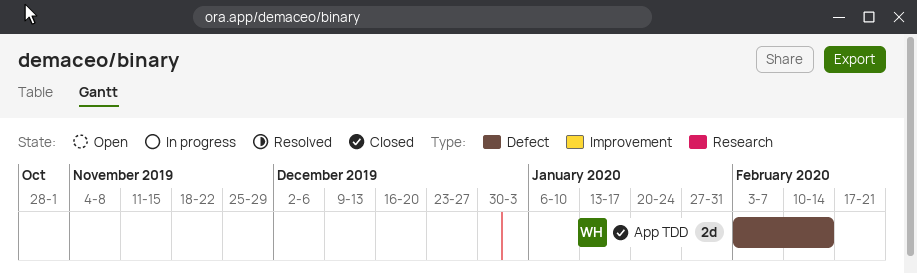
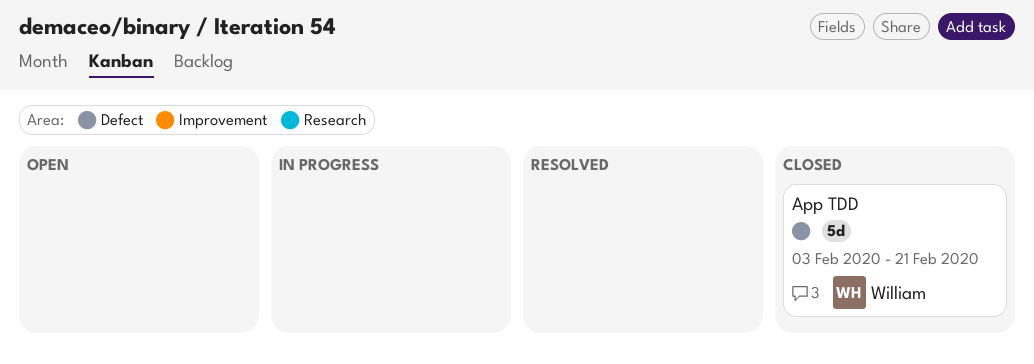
App TDD, estimate: 2d -> 5d
App TDD, due: Feb 14 -> Feb 21

